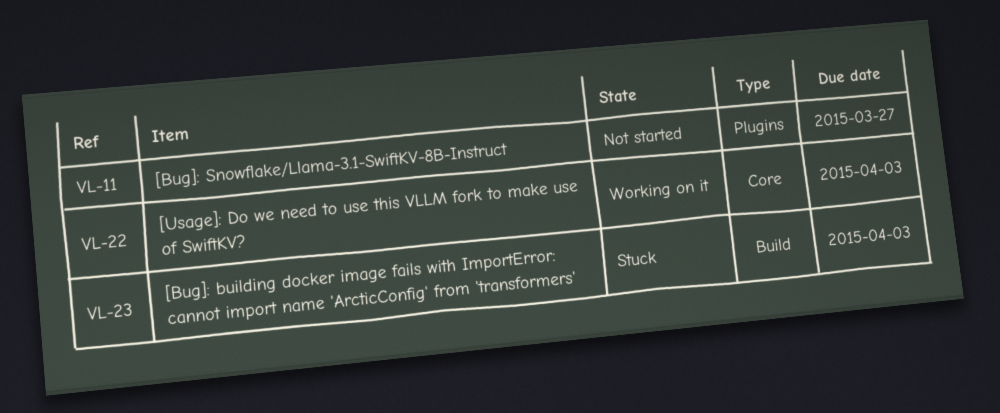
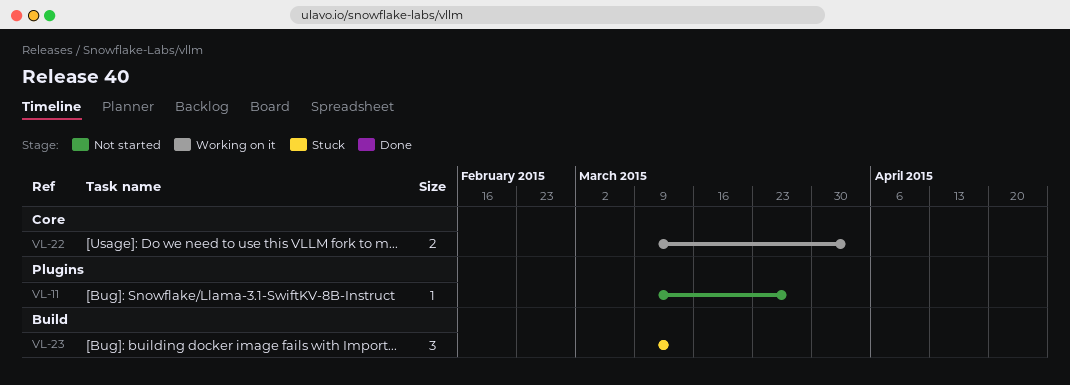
VL-23, due: Apr 3 -> Mar 13

